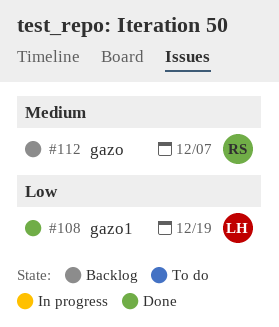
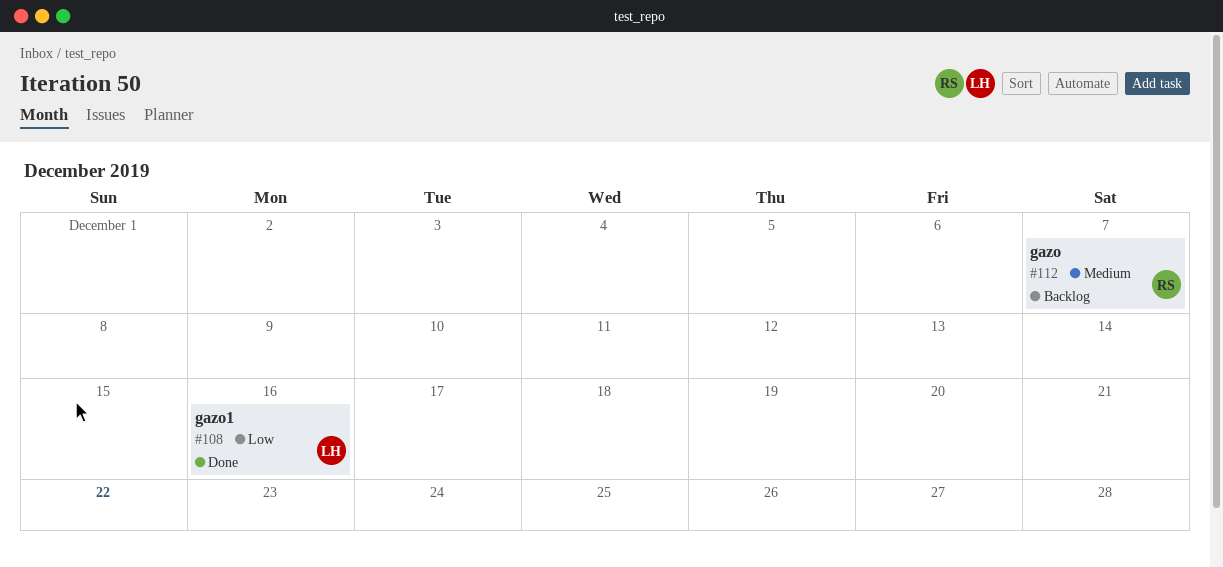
#108, due: Dec 19 -> Dec 16

